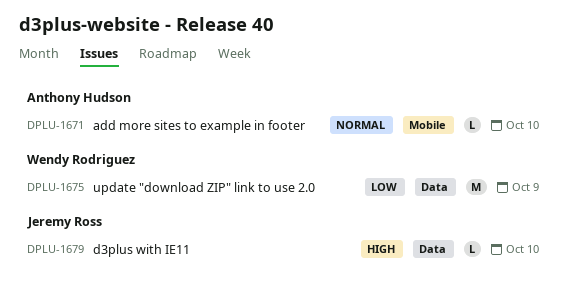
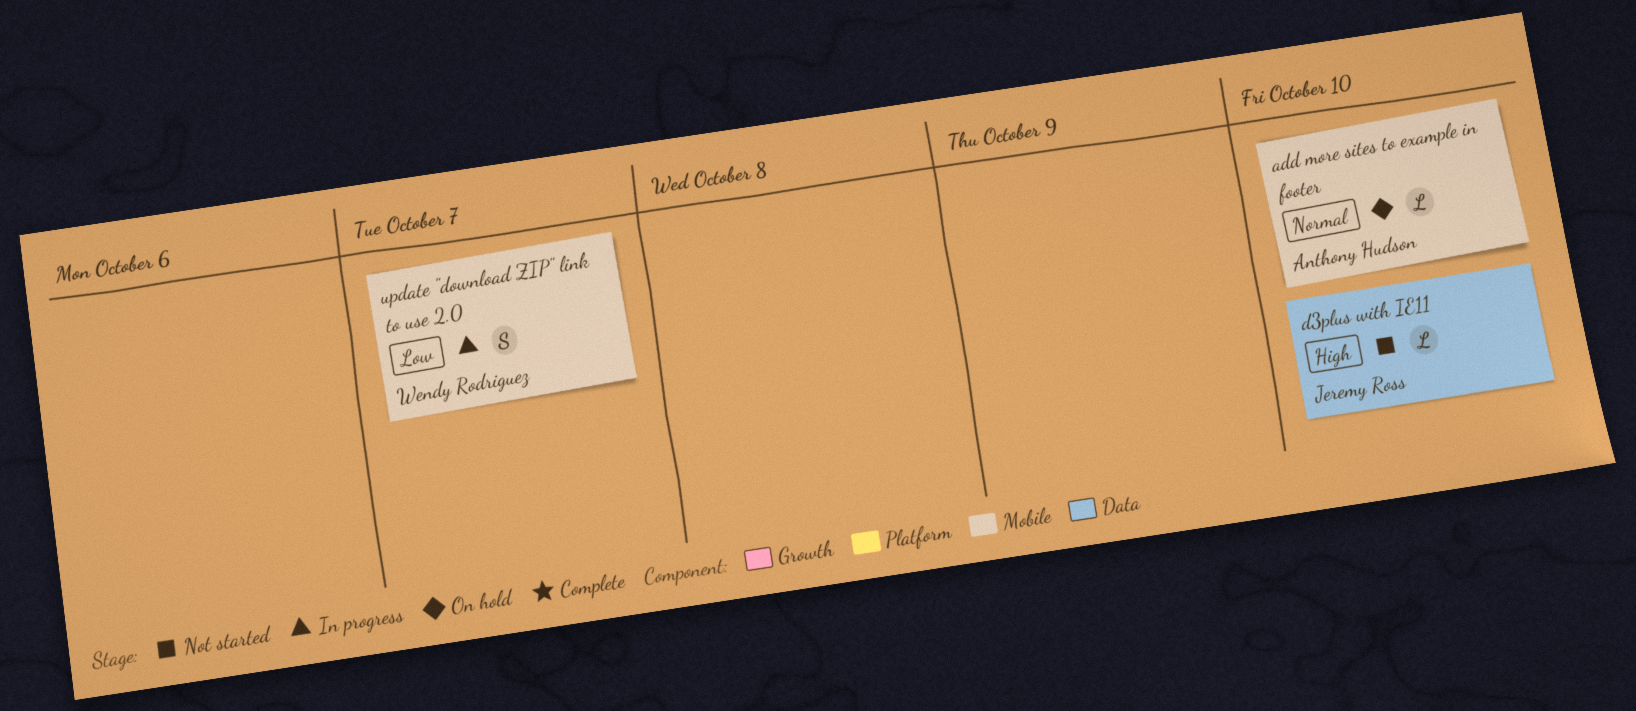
update "download ZIP" link to use 2.0, label: Data -> Mobile
update "download ZIP" link to use 2.0, estimate: M -> S
update "download ZIP" link to use 2.0, due: Oct 9 -> Oct 7

